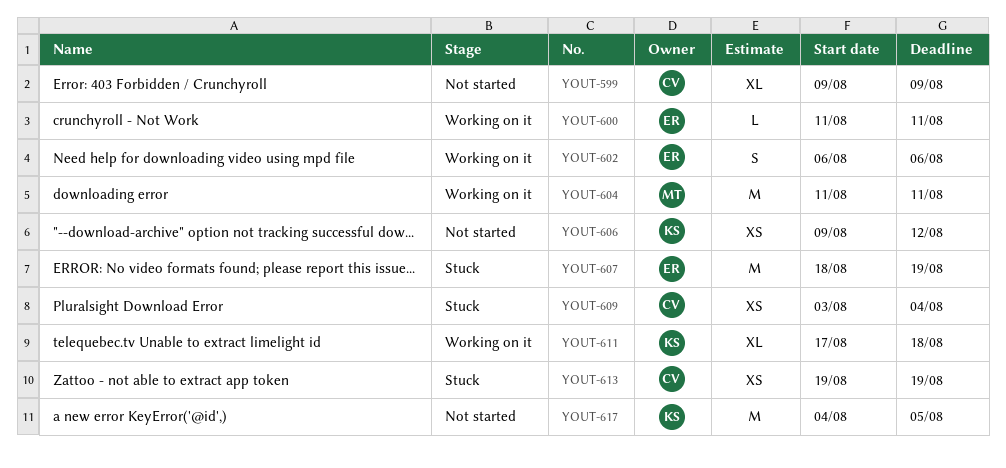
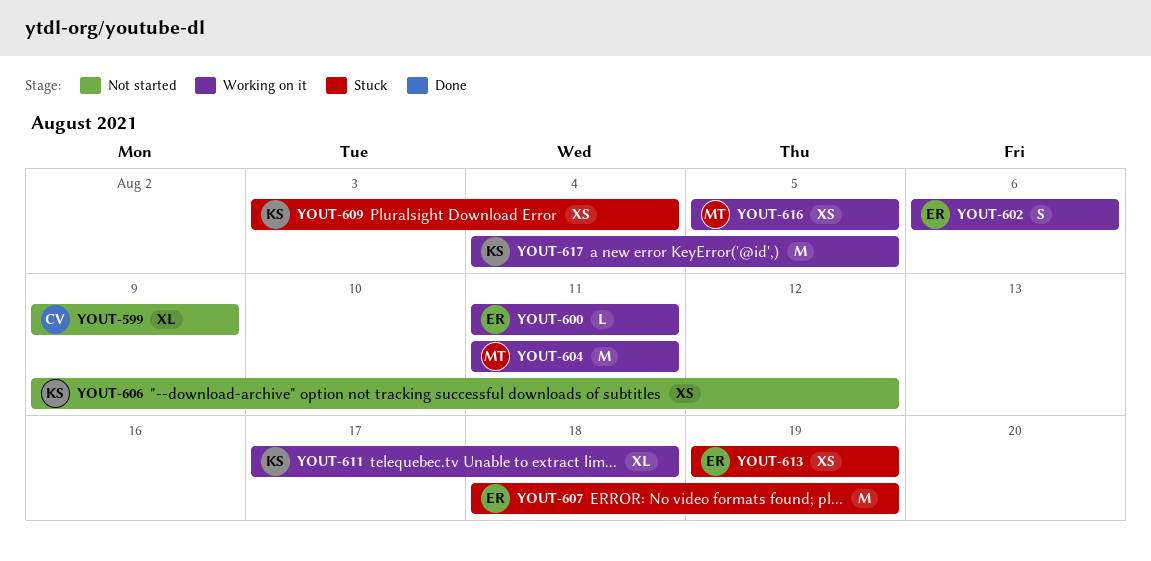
YOUT-609, owner: CV -> KS
YOUT-613, owner: CV -> ER
YOUT-616: none -> present
YOUT-617, status: Not started -> Working on it

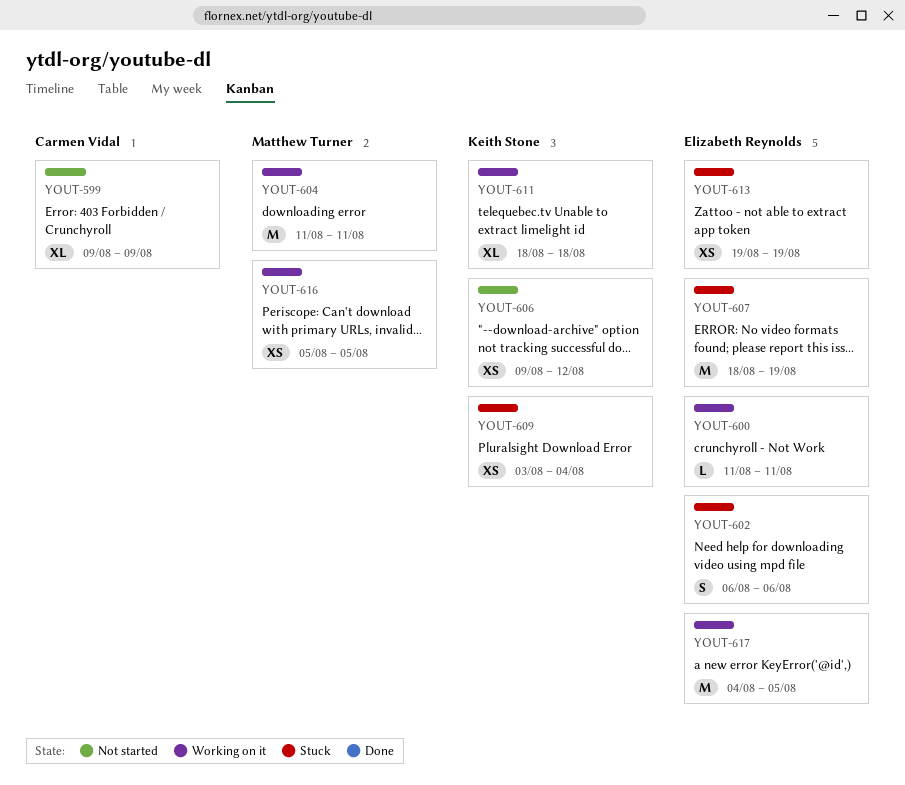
YOUT-602, status: Working on it -> Stuck
YOUT-611, start: Aug 17 -> Aug 18
YOUT-617, owner: Keith Stone -> Elizabeth Reynolds

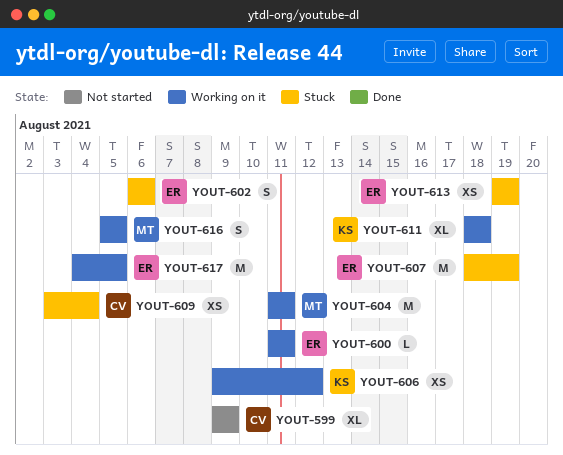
YOUT-606, status: Not started -> Working on it
YOUT-609, owner: Keith Stone -> Carmen Vidal
YOUT-616, estimate: XS -> S

